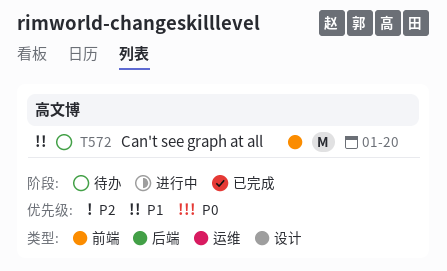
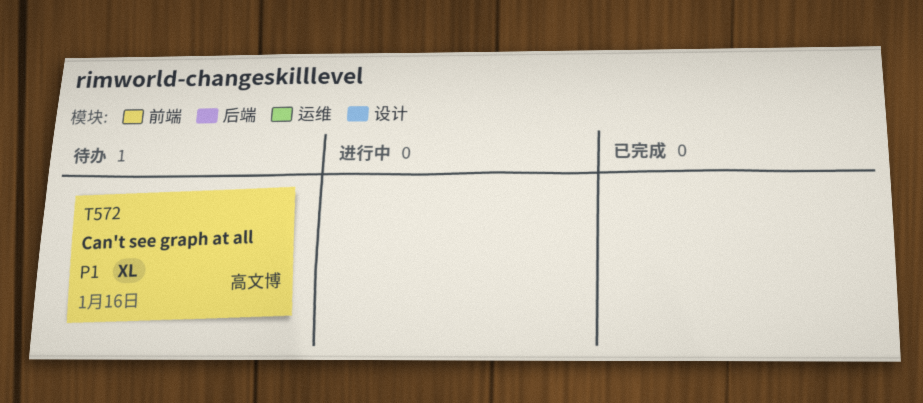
T572, estimate: M -> XL
T572, due: Jan 20 -> Jan 16

